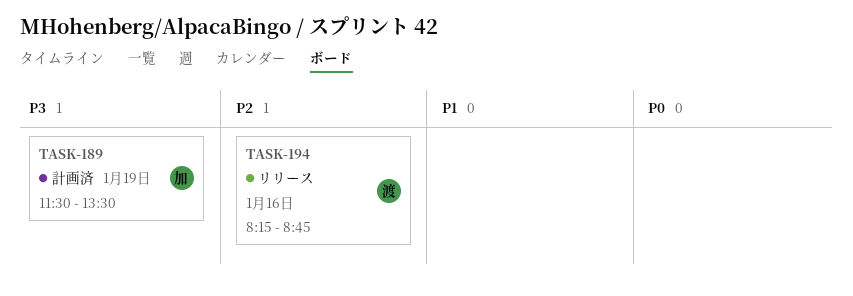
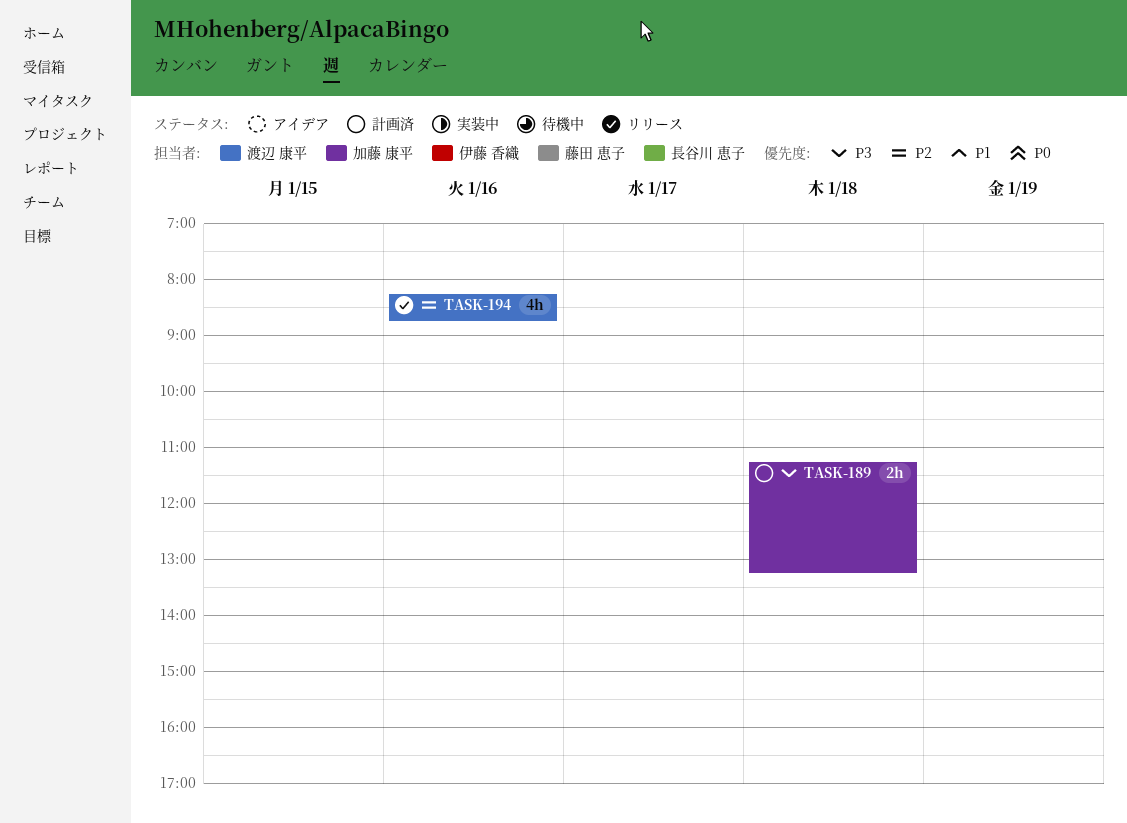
TASK-189, day: Jan 19 -> Jan 18
TASK-189, begins: 11:30 -> 11:15
TASK-189, ends: 13:30 -> 13:15

